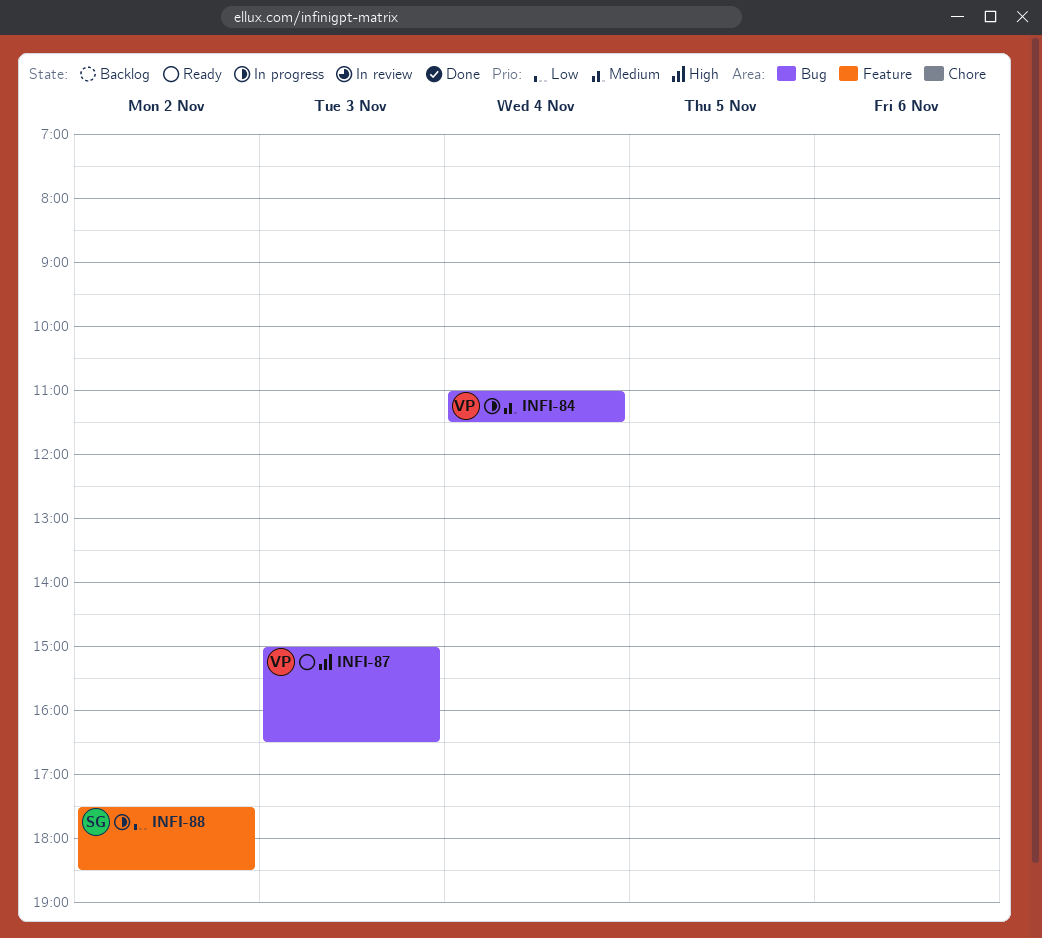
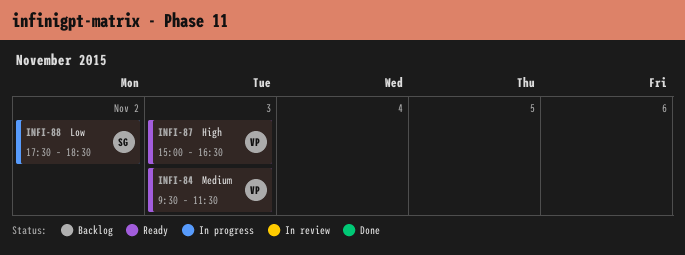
INFI-84, status: In progress -> Ready
INFI-84, day: Nov 4 -> Nov 3
INFI-84, begins: 11:00 -> 09:30

